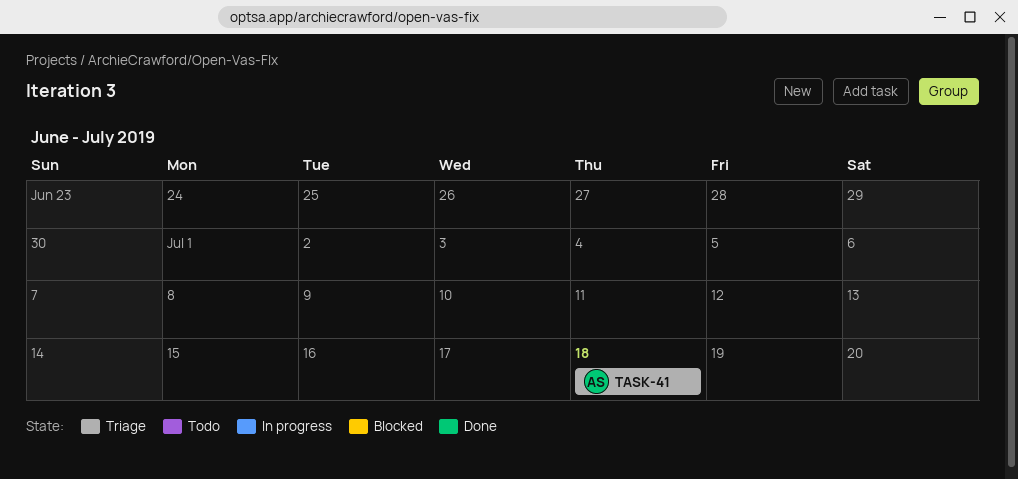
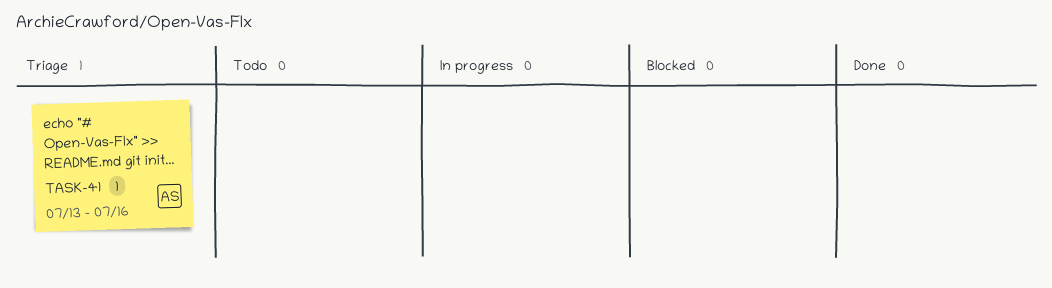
TASK-41, start: Jul 18 -> Jul 13
TASK-41, due: Jul 18 -> Jul 16

